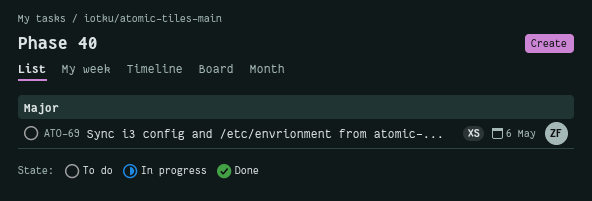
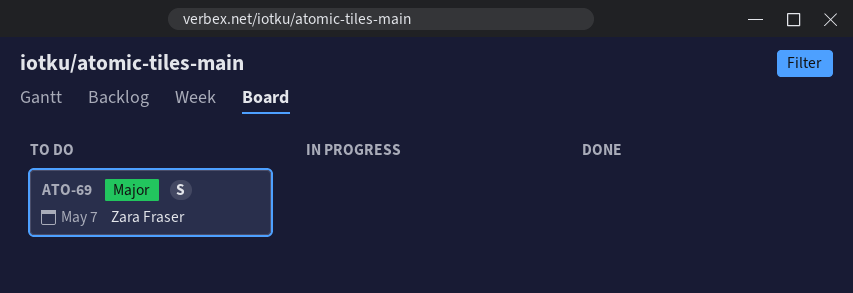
ATO-69, estimate: XS -> S
ATO-69, due: May 6 -> May 7

